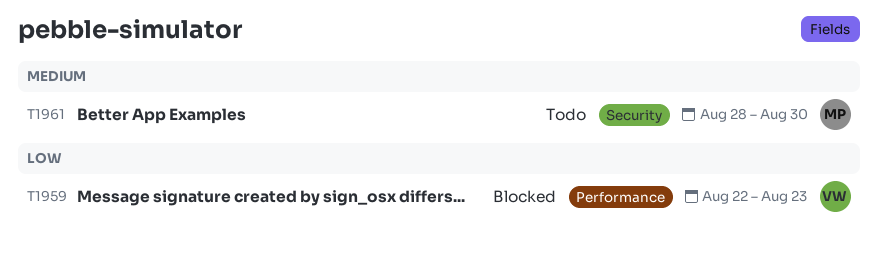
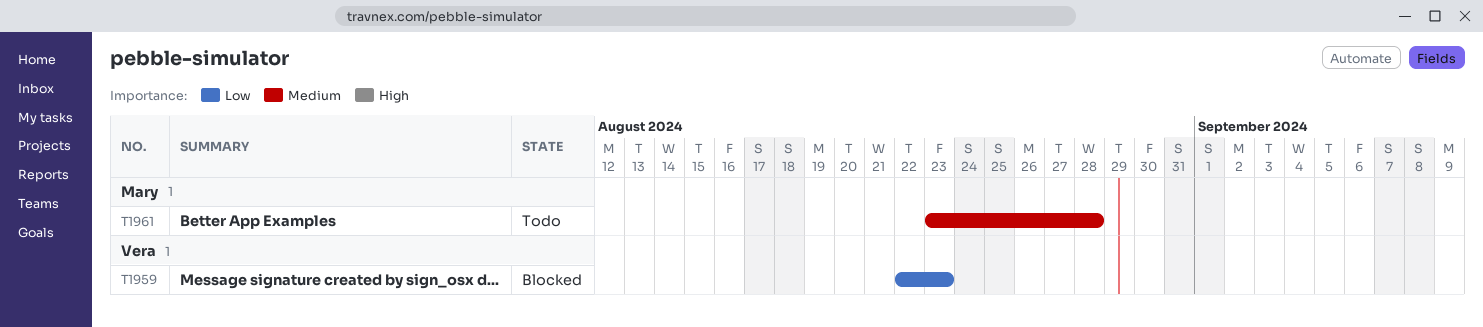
T1961, start: Aug 28 -> Aug 23
T1961, due: Aug 30 -> Aug 28

